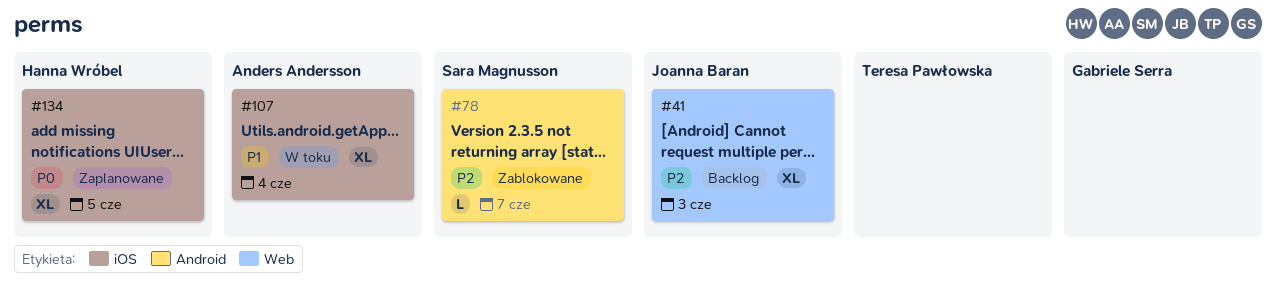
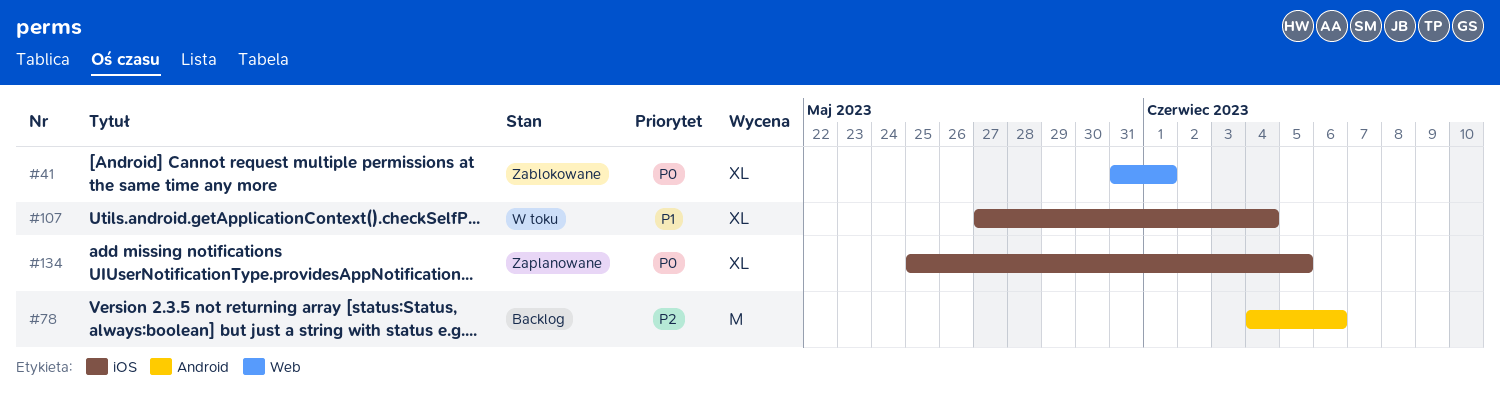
#41, status: Backlog -> Zablokowane
#41, priority: P2 -> P0
#41, due: Jun 3 -> Jun 1
#78, status: Zablokowane -> Backlog
#78, estimate: L -> M
#78, due: Jun 7 -> Jun 6

